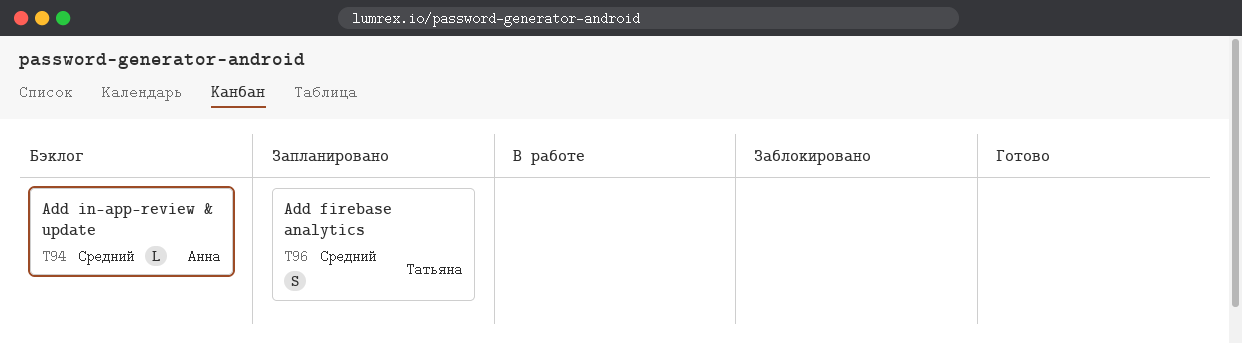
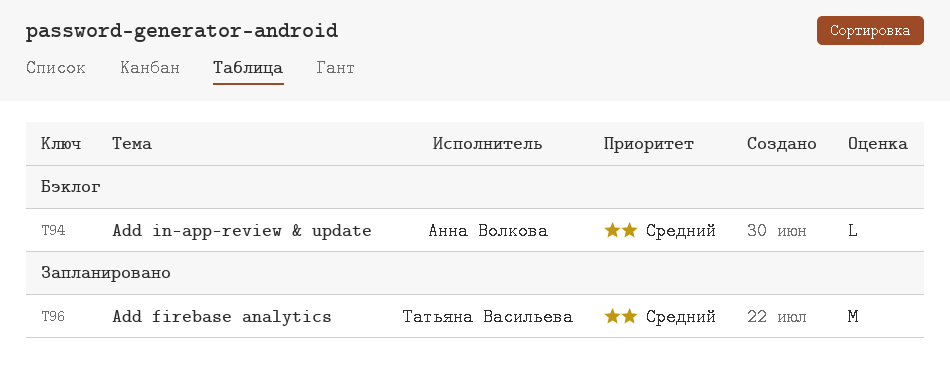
T96, estimate: S -> M

